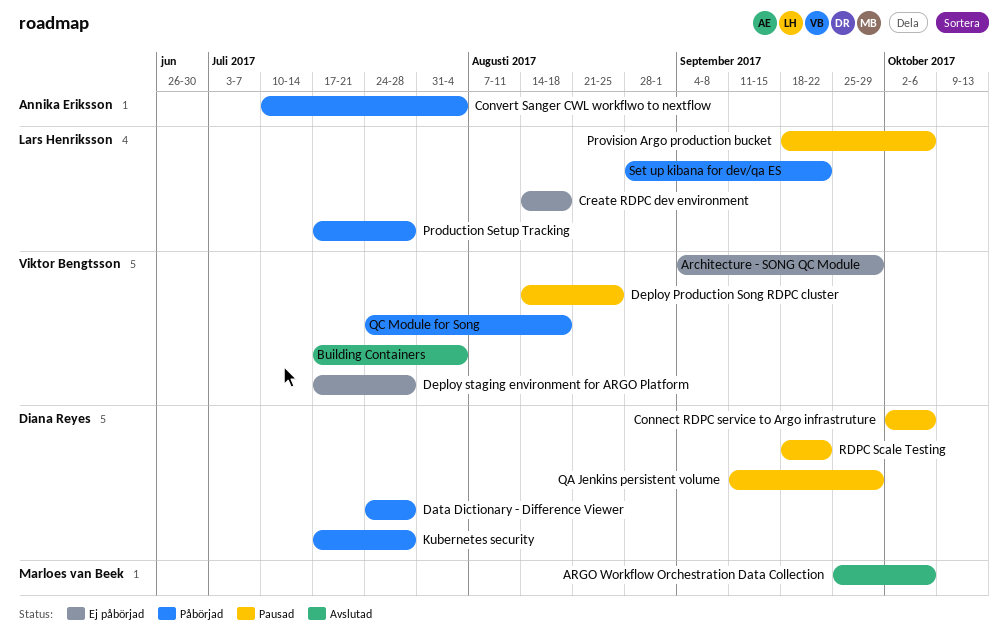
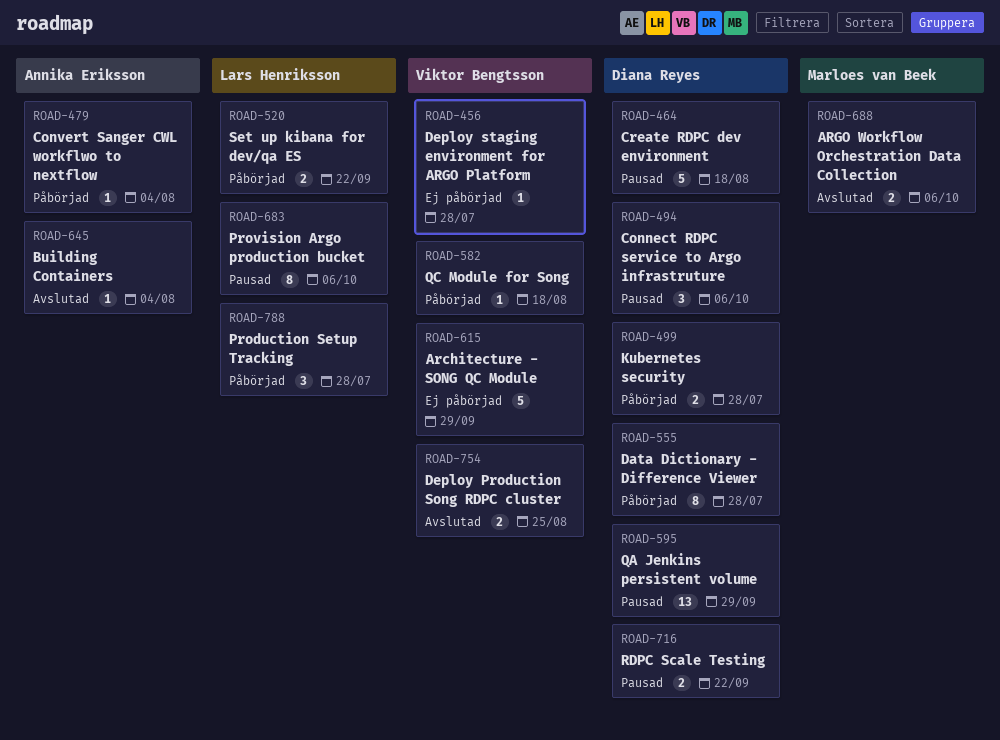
Building Containers, owner: Viktor Bengtsson -> Annika Eriksson
Create RDPC dev environment, status: Ej påbörjad -> Pausad
Create RDPC dev environment, owner: Lars Henriksson -> Diana Reyes
Deploy Production Song RDPC cluster, status: Pausad -> Avslutad

